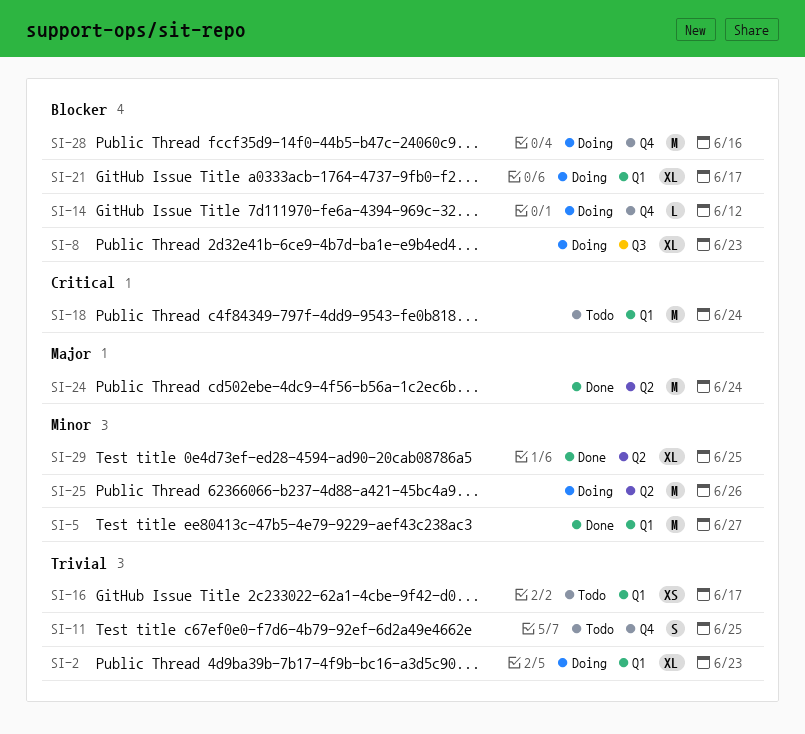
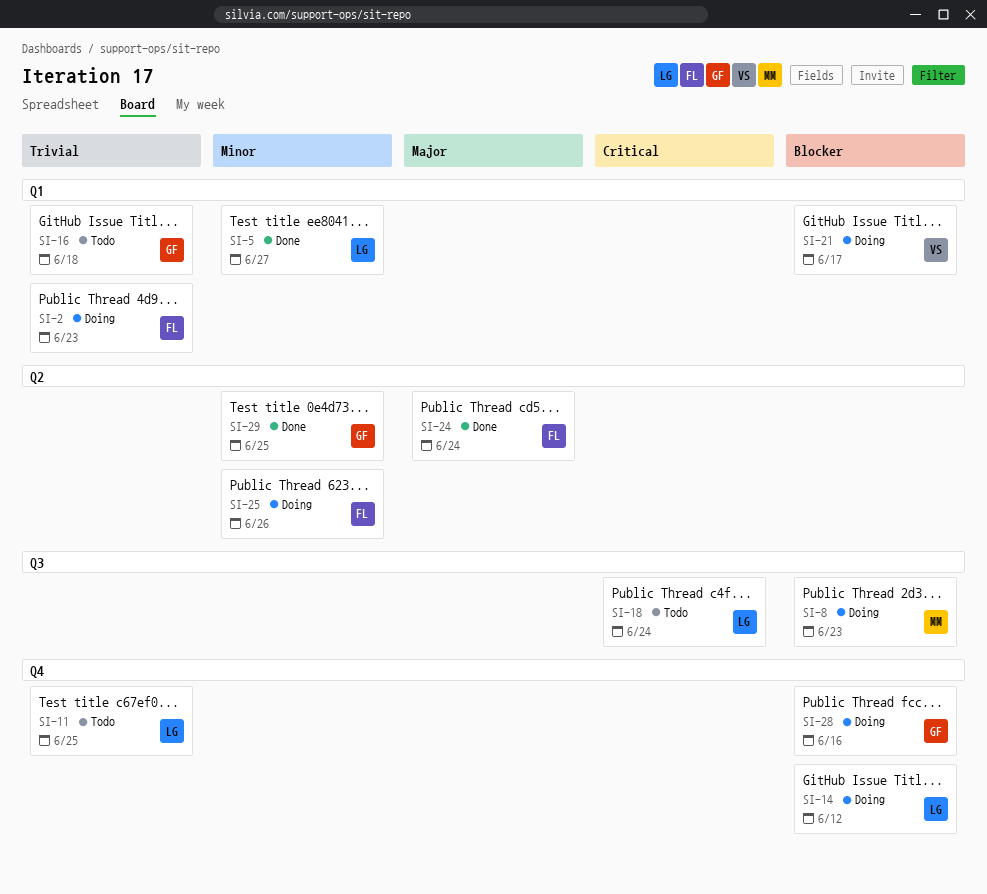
SI-16, due: Jun 17 -> Jun 18
SI-18, label: Q1 -> Q3

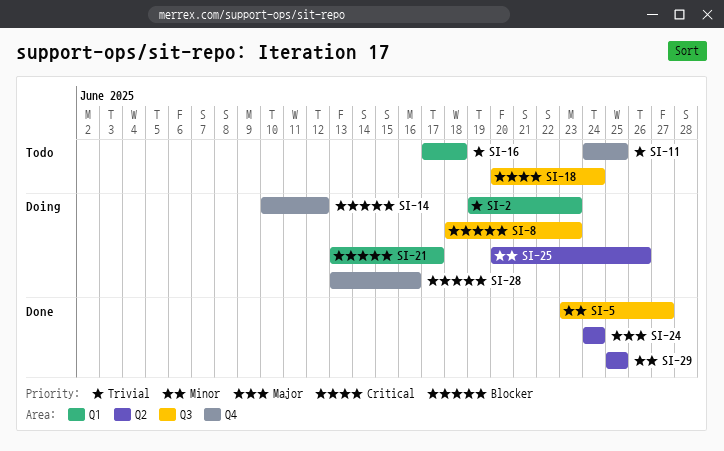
SI-5, label: Q1 -> Q3

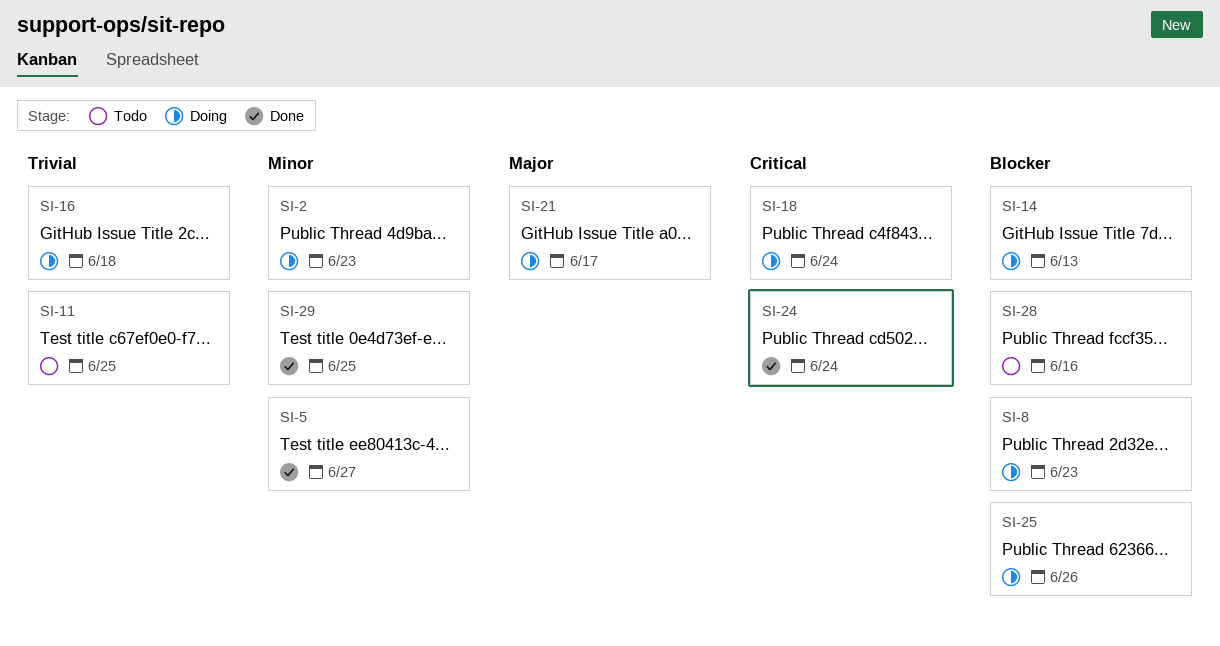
SI-2, priority: Trivial -> Minor
SI-14, due: Jun 12 -> Jun 13
SI-16, status: Todo -> Doing
SI-18, status: Todo -> Doing
SI-21, priority: Blocker -> Major
SI-24, priority: Major -> Critical
SI-25, priority: Minor -> Blocker
SI-28, status: Doing -> Todo

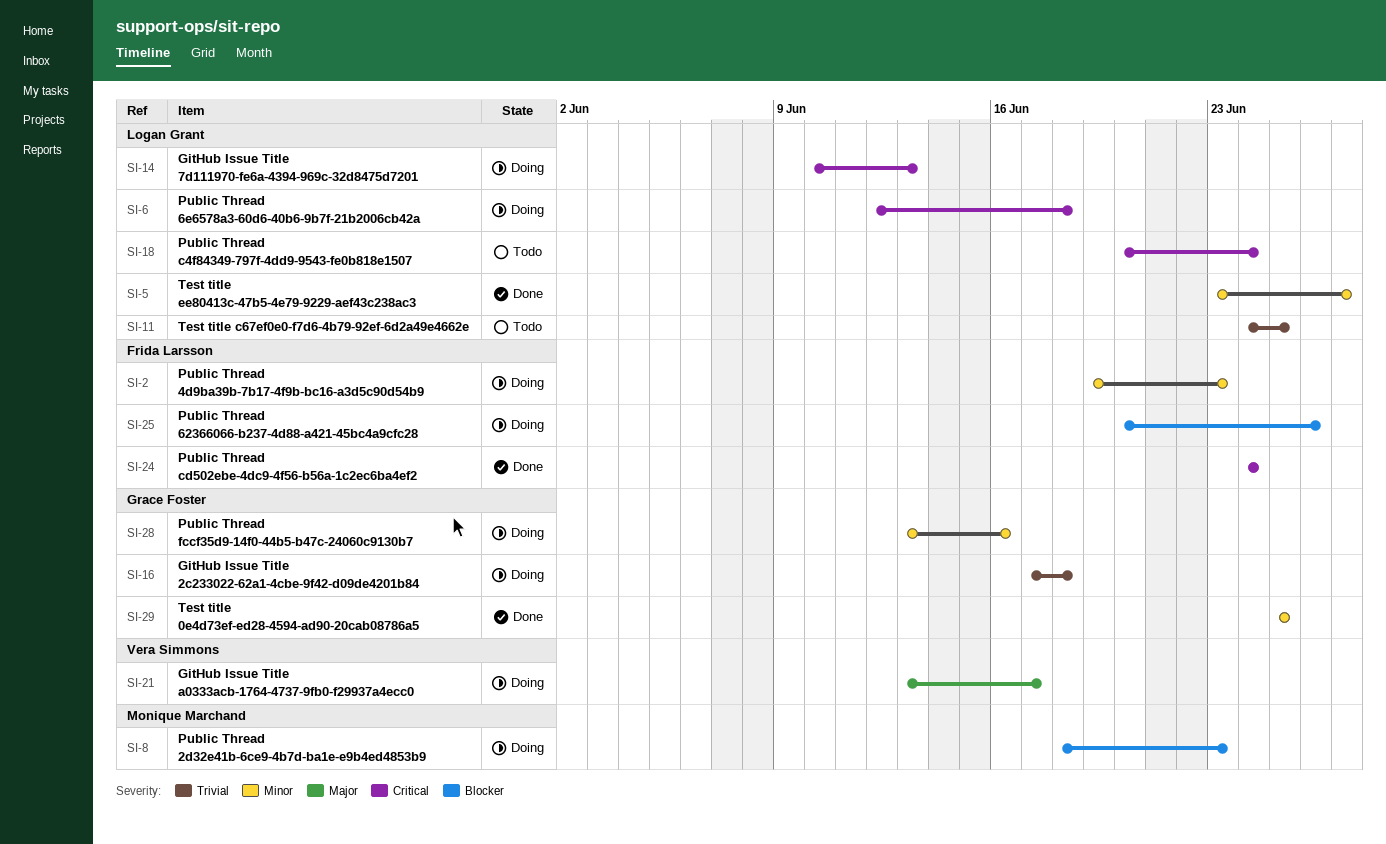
SI-6: none -> present
SI-14, priority: Blocker -> Critical
SI-18, status: Doing -> Todo
SI-28, status: Todo -> Doing
SI-28, priority: Blocker -> Minor

